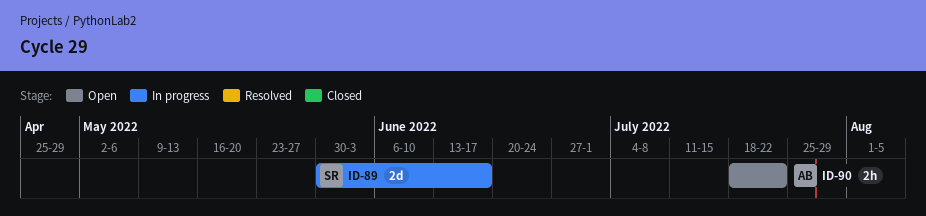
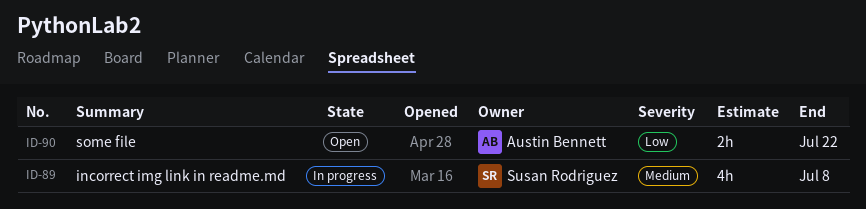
ID-89, estimate: 2d -> 4h
ID-89, due: Jun 17 -> Jul 8

